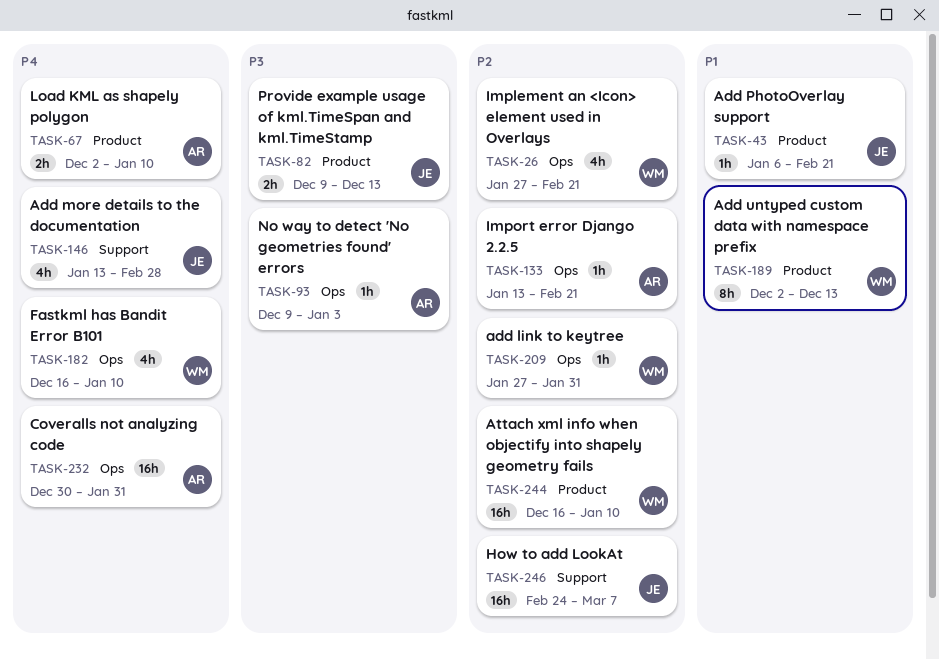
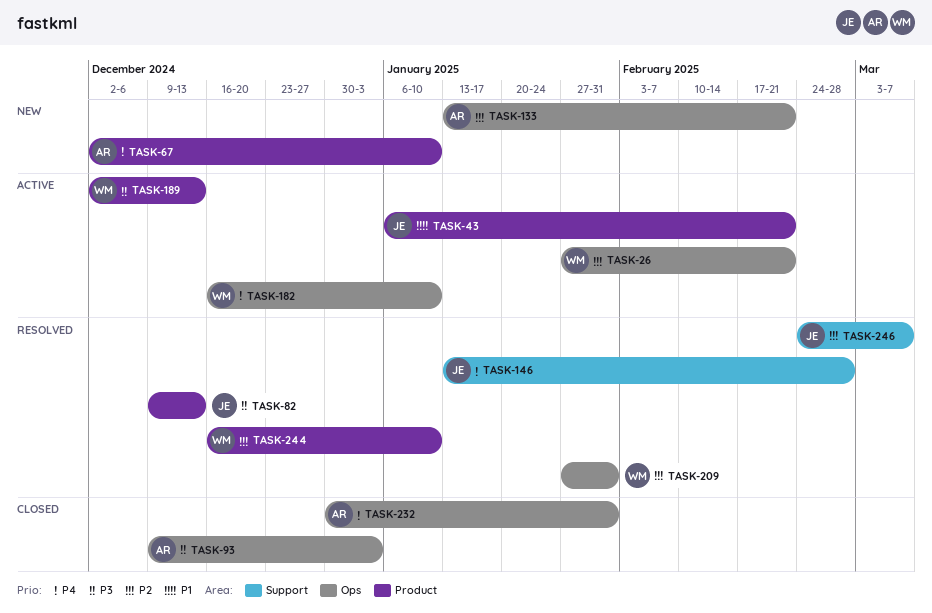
TASK-189, priority: P1 -> P3

